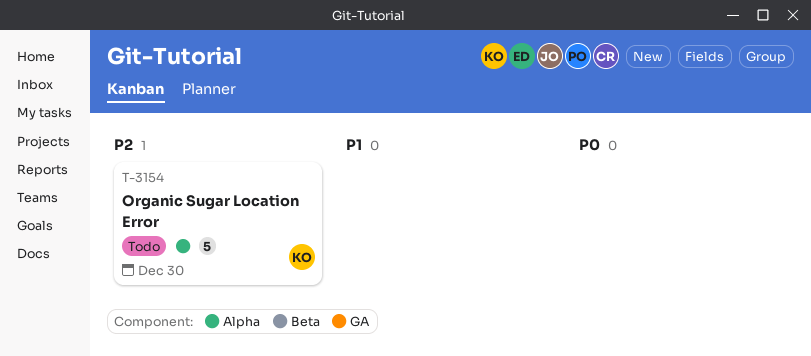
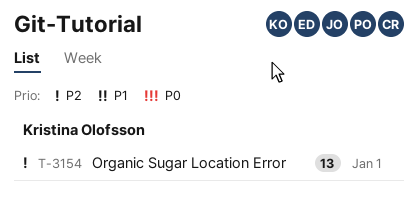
T-3154, estimate: 5 -> 13
T-3154, due: Dec 30 -> Jan 1

